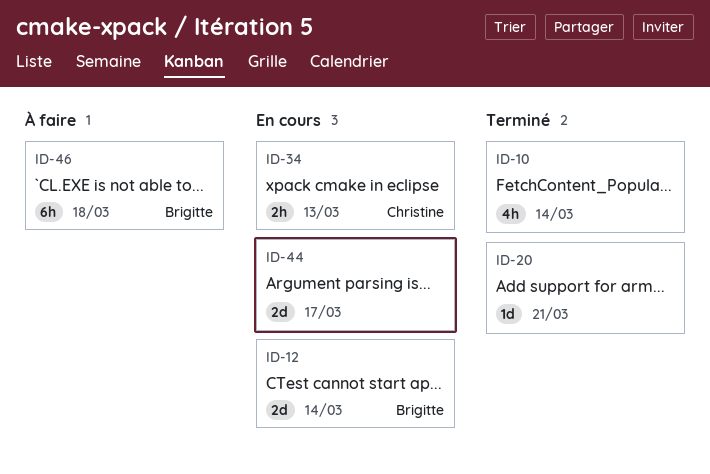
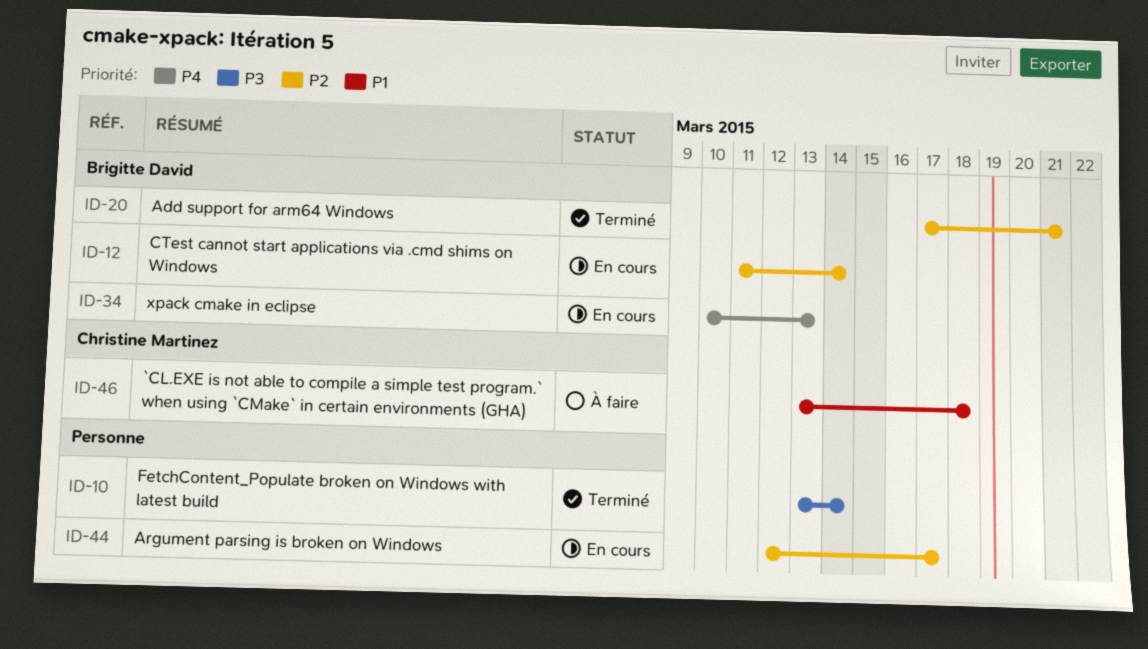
ID-20, owner: none -> Brigitte David
ID-34, owner: Christine Martinez -> Brigitte David
ID-46, owner: Brigitte David -> Christine Martinez

